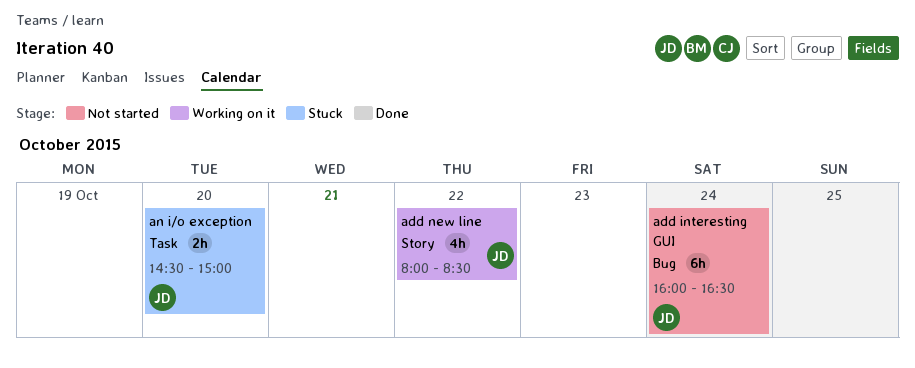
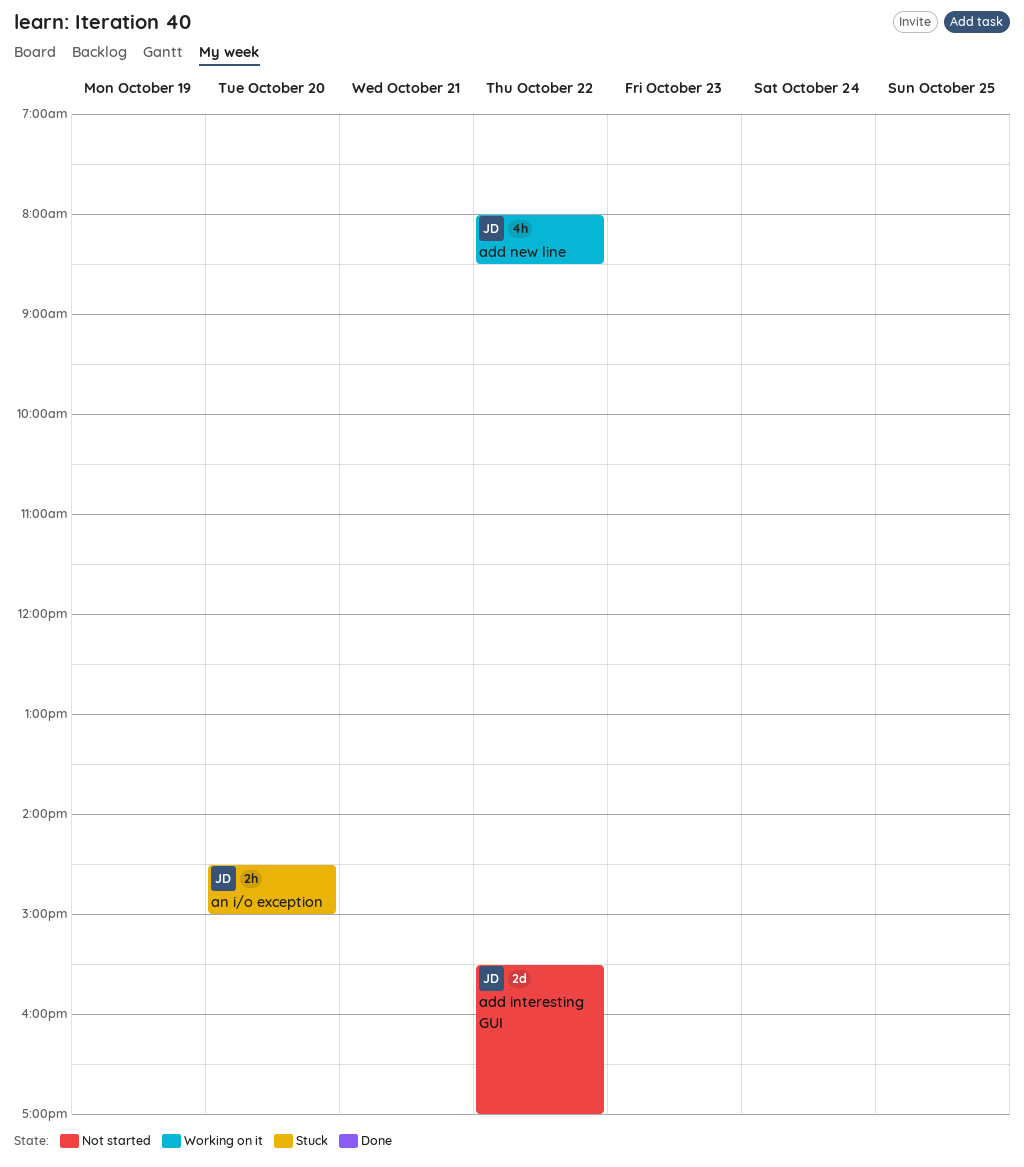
add interesting GUI, estimate: 6h -> 2d
add interesting GUI, day: Oct 24 -> Oct 22
add interesting GUI, begins: 16:00 -> 15:30
add interesting GUI, ends: 16:30 -> 17:00

